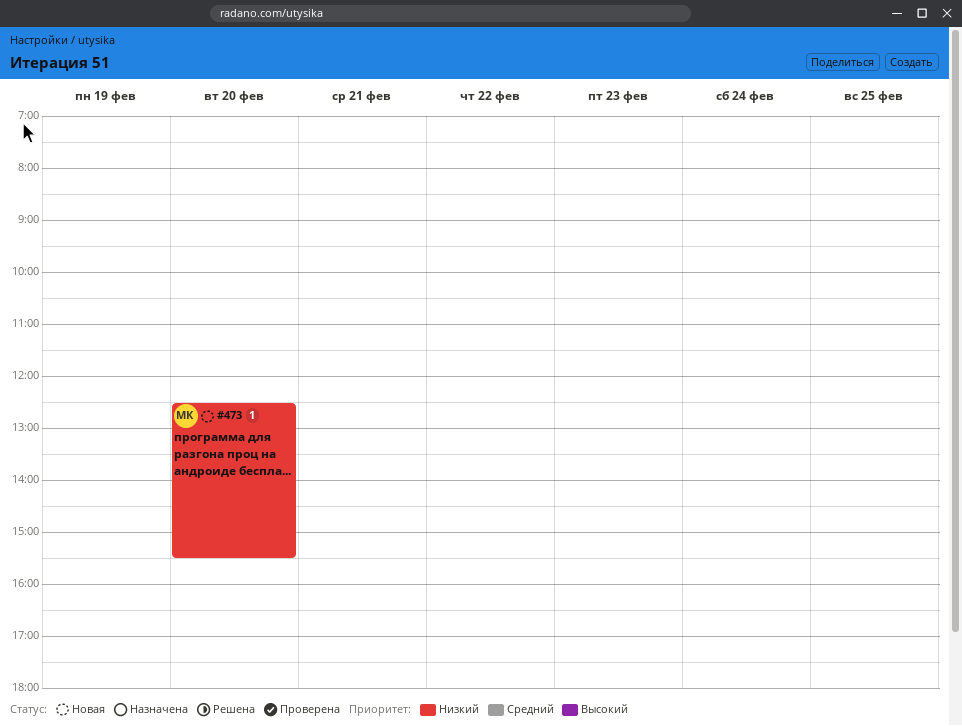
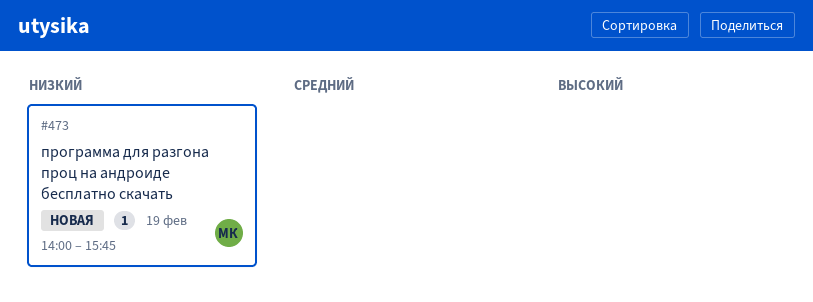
#473, day: Feb 20 -> Feb 19
#473, begins: 12:30 -> 14:00
#473, ends: 15:30 -> 15:45

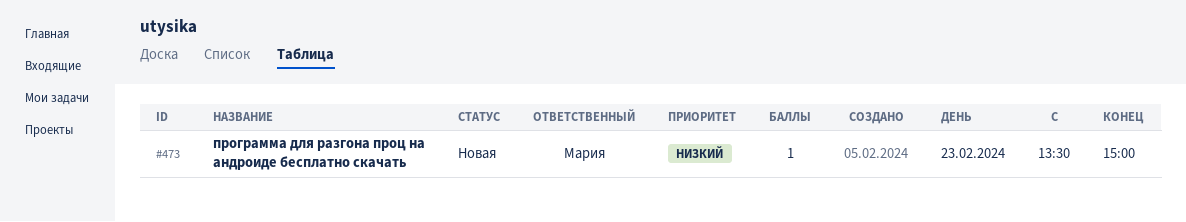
#473, day: Feb 19 -> Feb 23
#473, begins: 14:00 -> 13:30
#473, ends: 15:45 -> 15:00

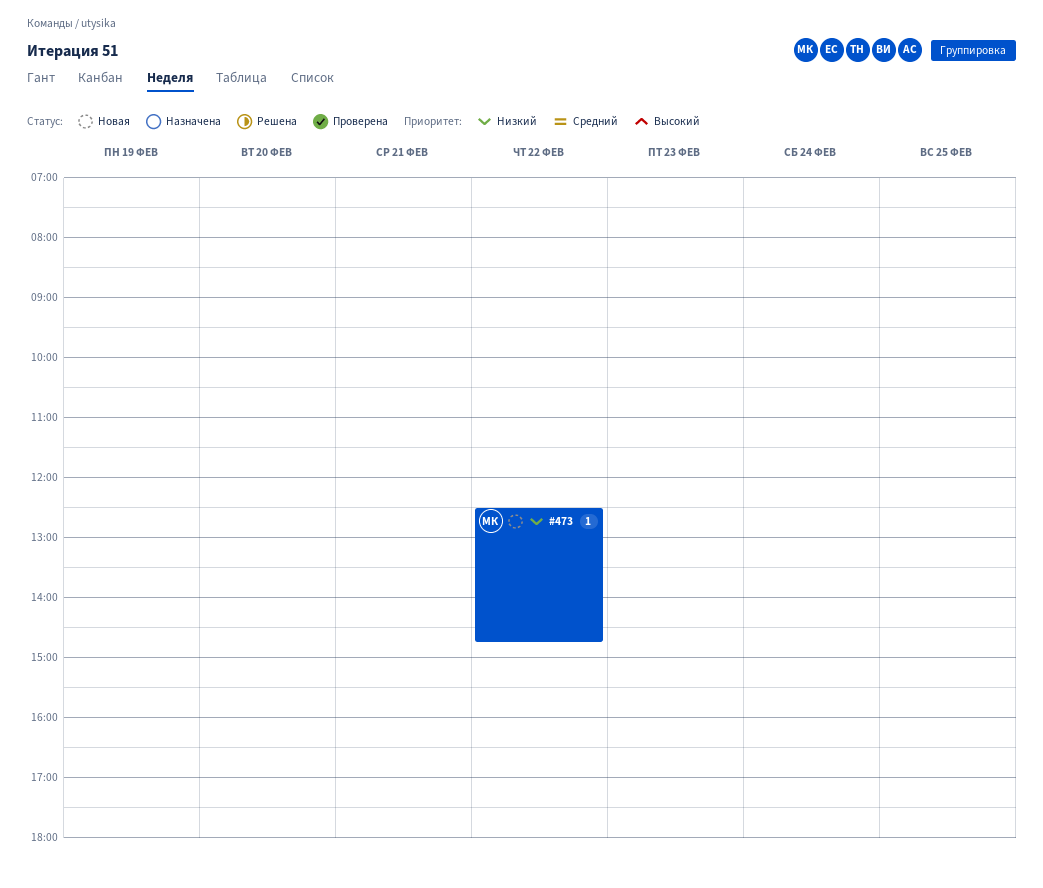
#473, day: Feb 23 -> Feb 22
#473, begins: 13:30 -> 12:30
#473, ends: 15:00 -> 14:45

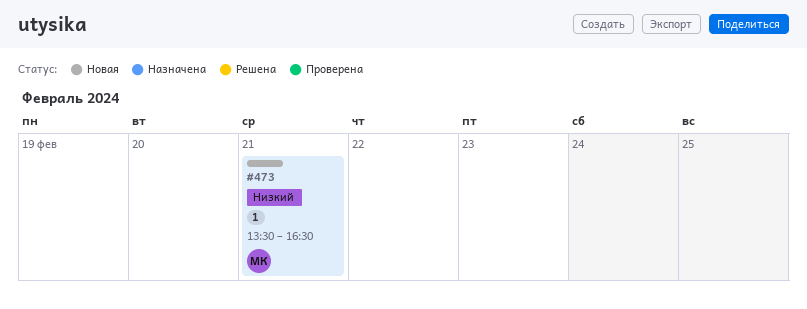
#473, day: Feb 22 -> Feb 21
#473, begins: 12:30 -> 13:30
#473, ends: 14:45 -> 16:30

